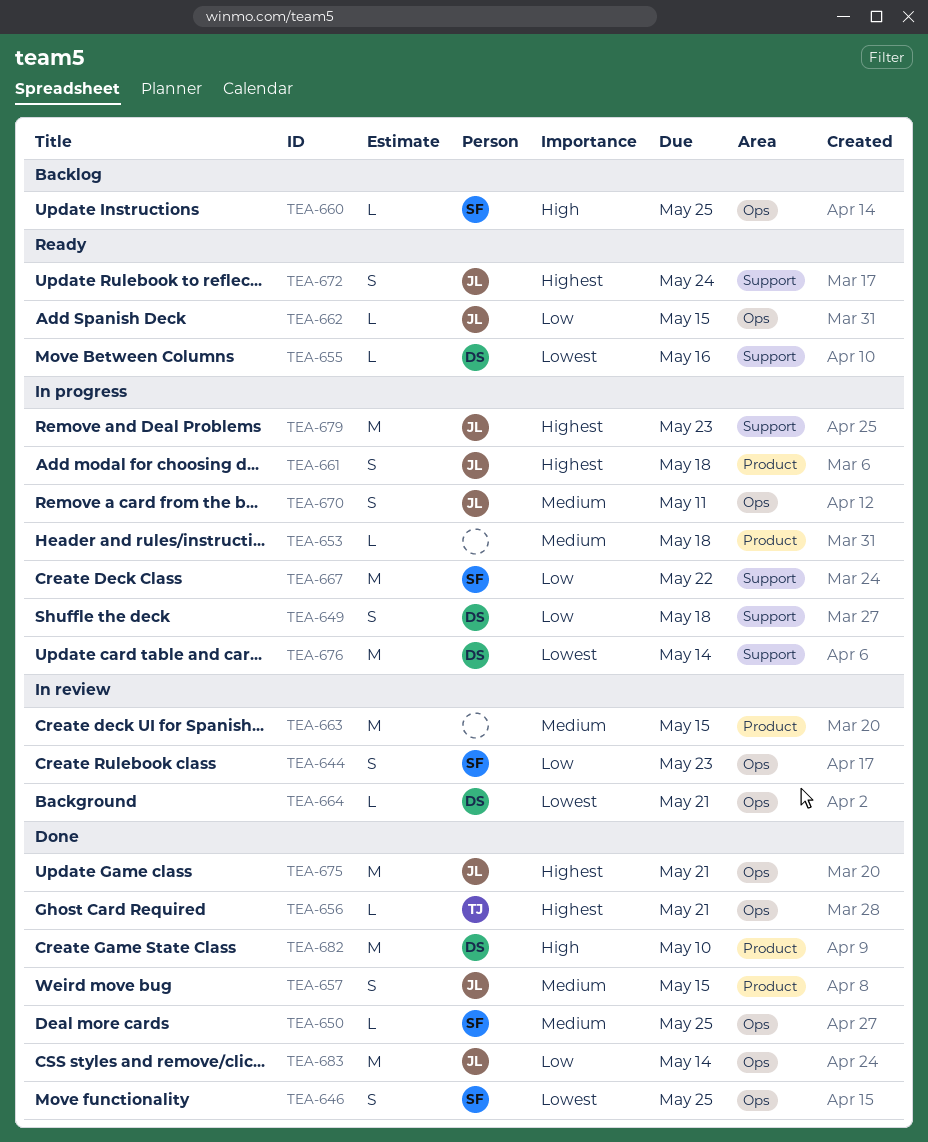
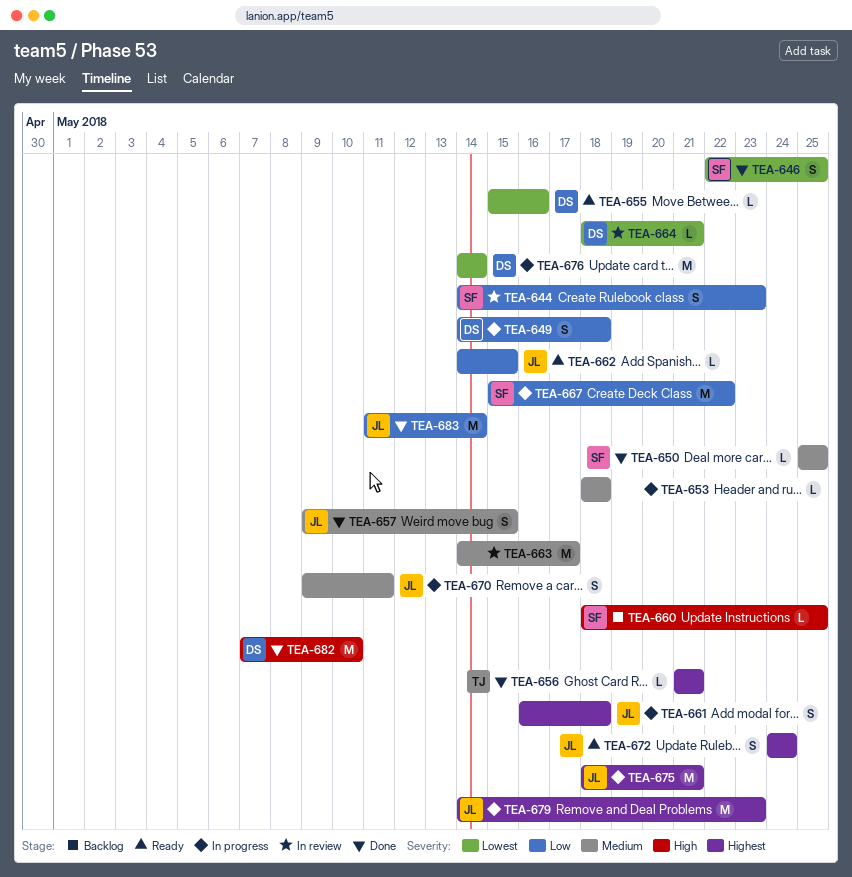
TEA-663, due: May 15 -> May 17
TEA-675, status: Done -> In progress

